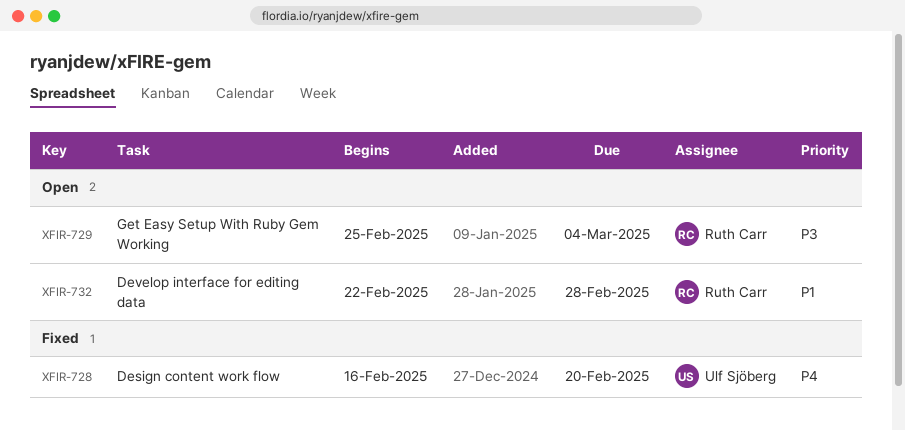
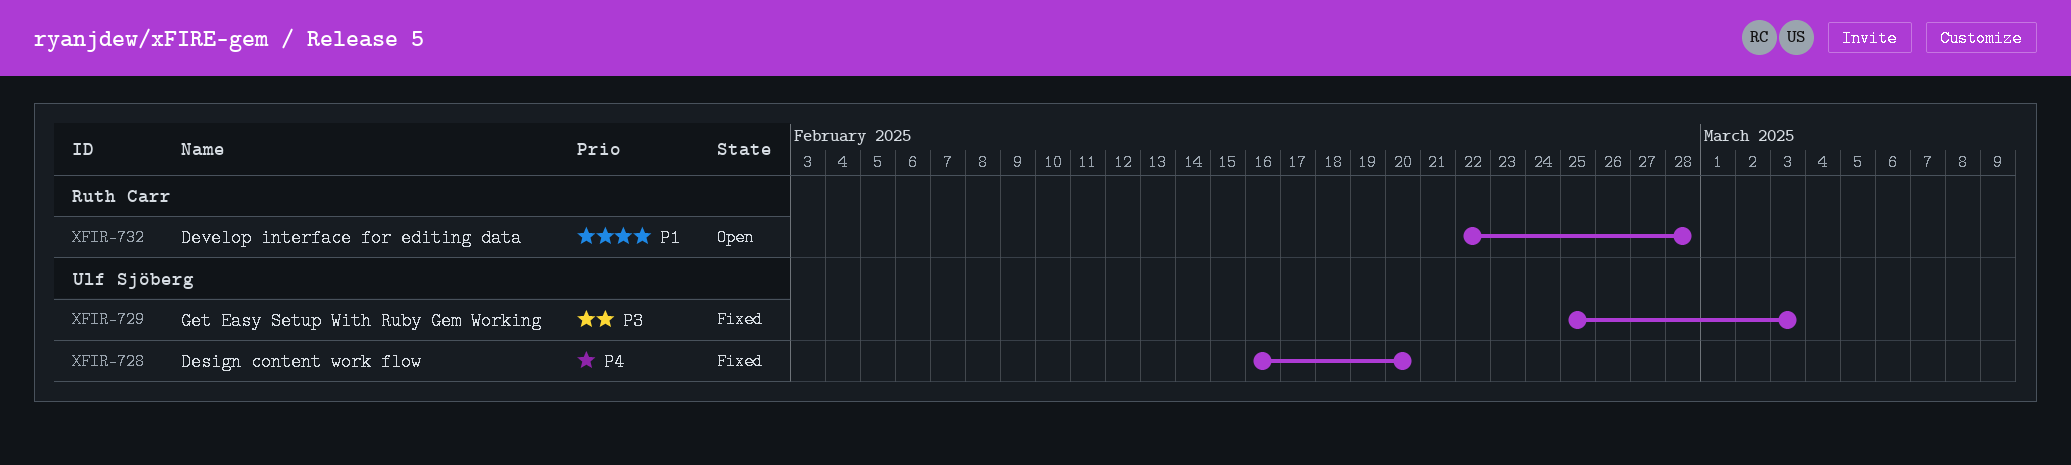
XFIR-729, status: Open -> Fixed
XFIR-729, owner: Ruth Carr -> Ulf Sjöberg
XFIR-729, due: Mar 4 -> Mar 3

